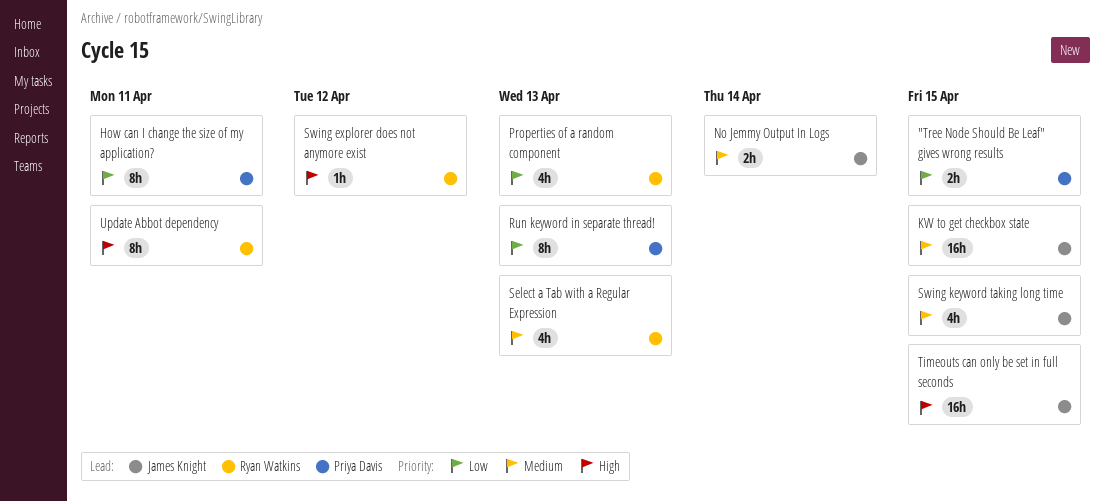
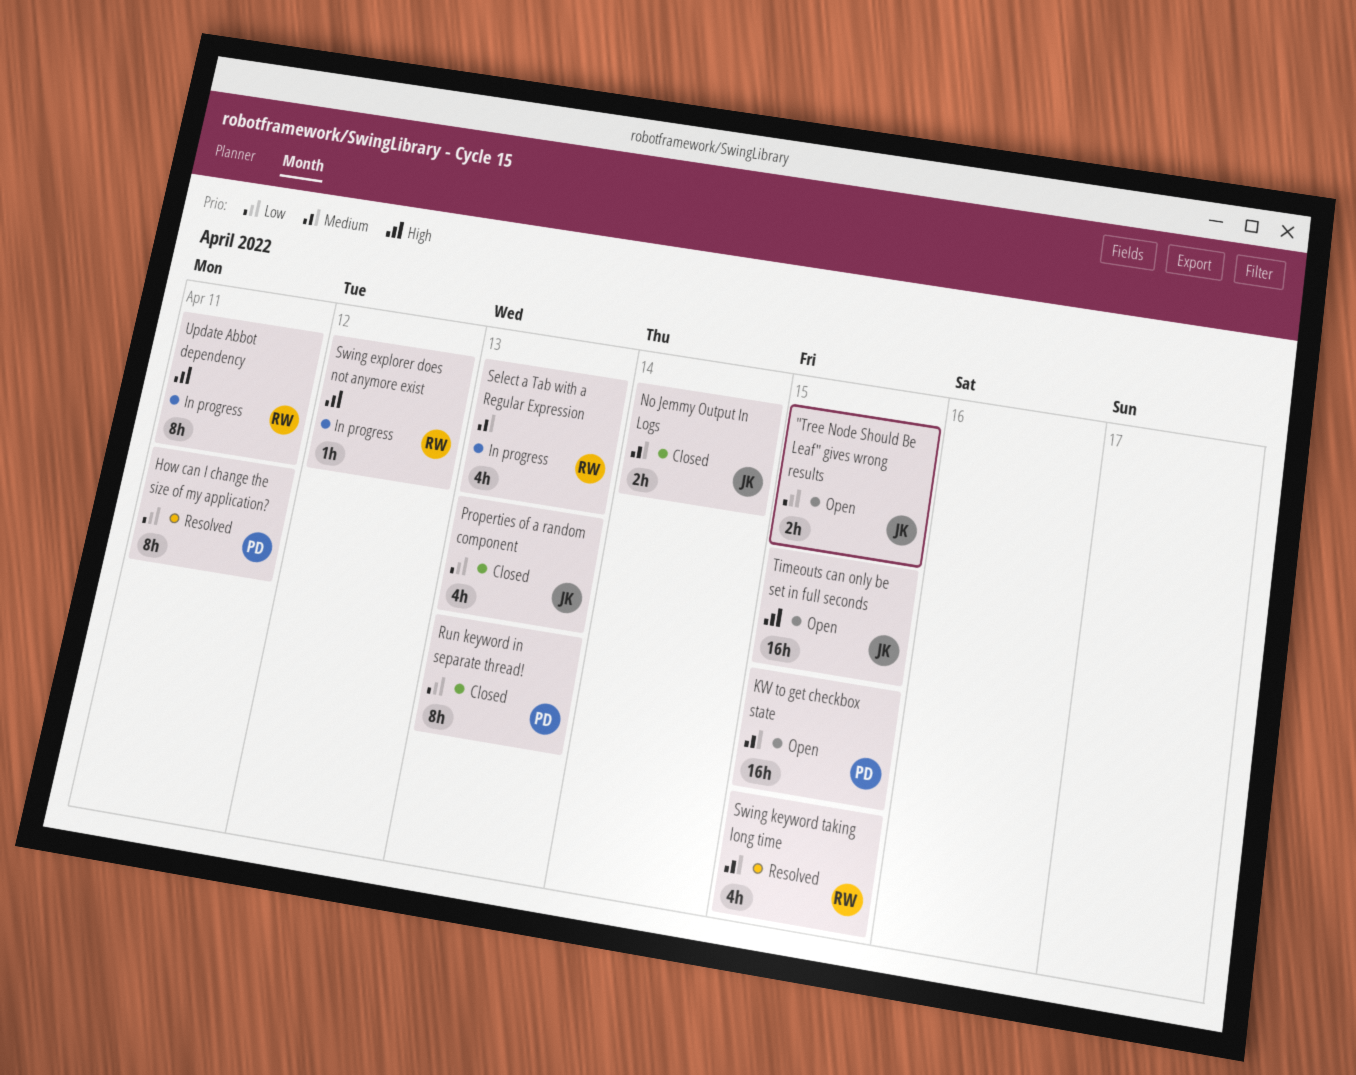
"Tree Node Should Be Leaf" gives wrong results, owner: Priya Davis -> James Knight
KW to get checkbox state, owner: James Knight -> Priya Davis
Properties of a random component, owner: Ryan Watkins -> James Knight
Swing keyword taking long time, owner: James Knight -> Ryan Watkins

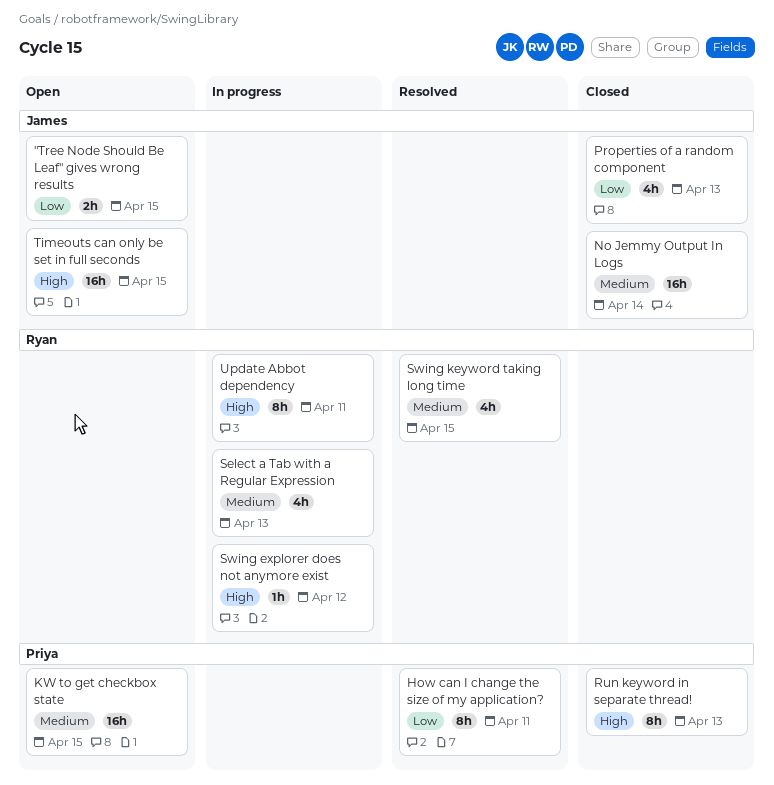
No Jemmy Output In Logs, estimate: 2h -> 16h
Run keyword in separate thread!, priority: Low -> High

